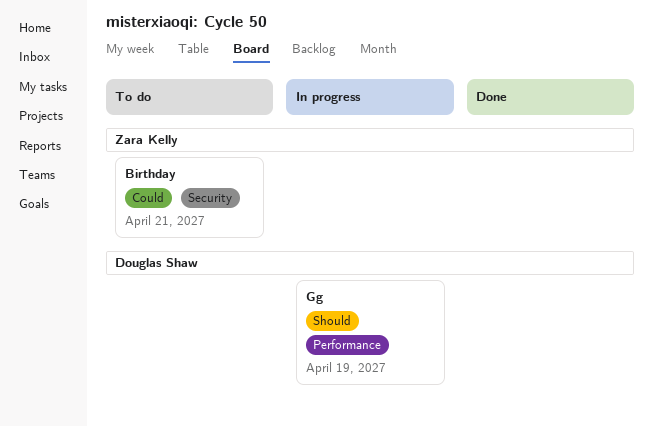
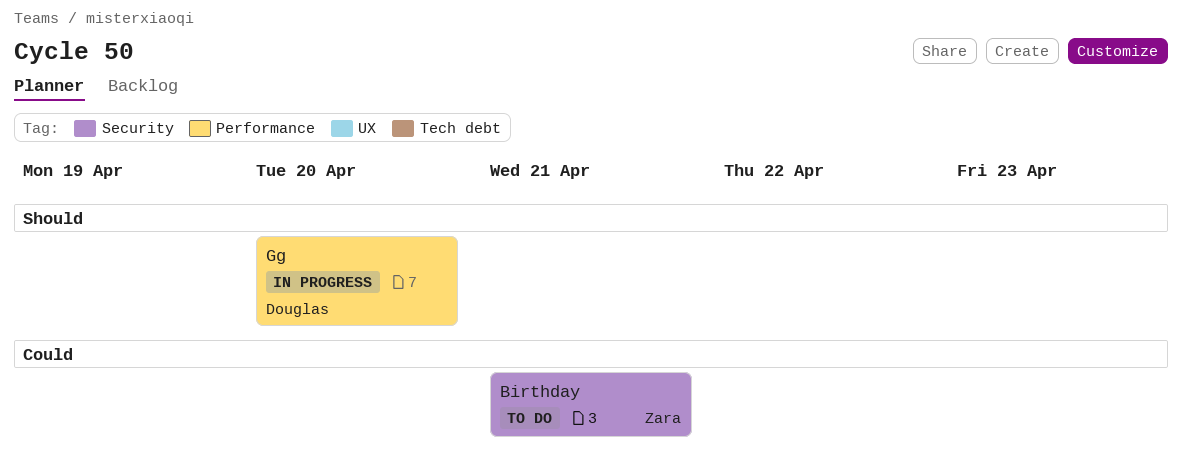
Gg, due: Apr 19 -> Apr 20

